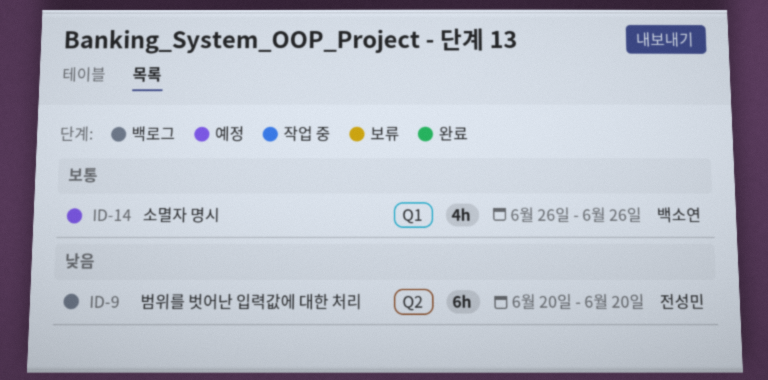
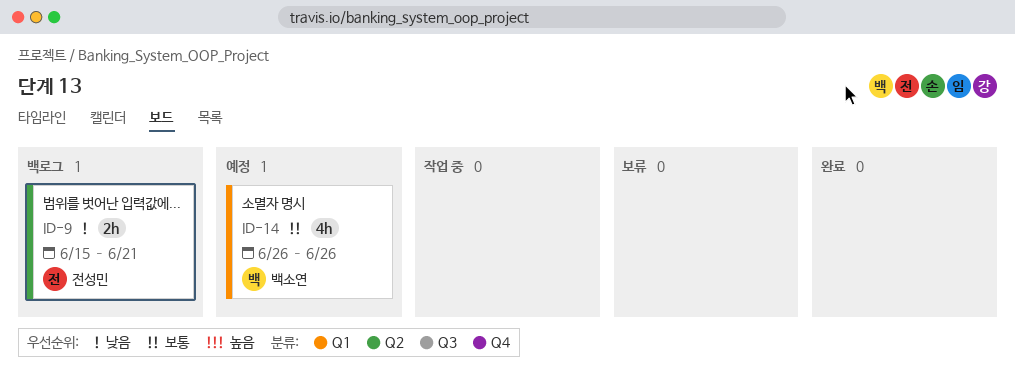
ID-9, estimate: 6h -> 2h
ID-9, start: Jun 20 -> Jun 15
ID-9, due: Jun 20 -> Jun 21

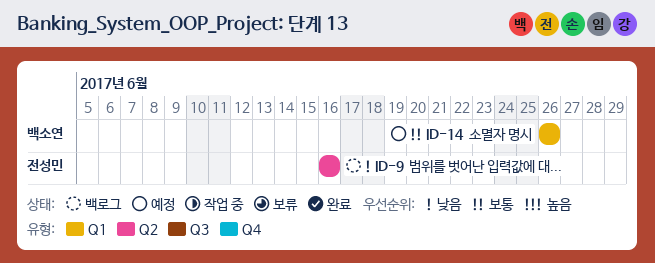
ID-9, start: Jun 15 -> Jun 16
ID-9, due: Jun 21 -> Jun 16

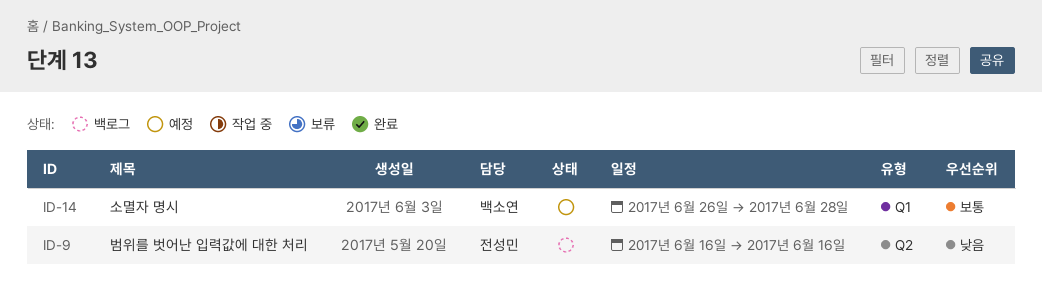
ID-14, due: Jun 26 -> Jun 28

